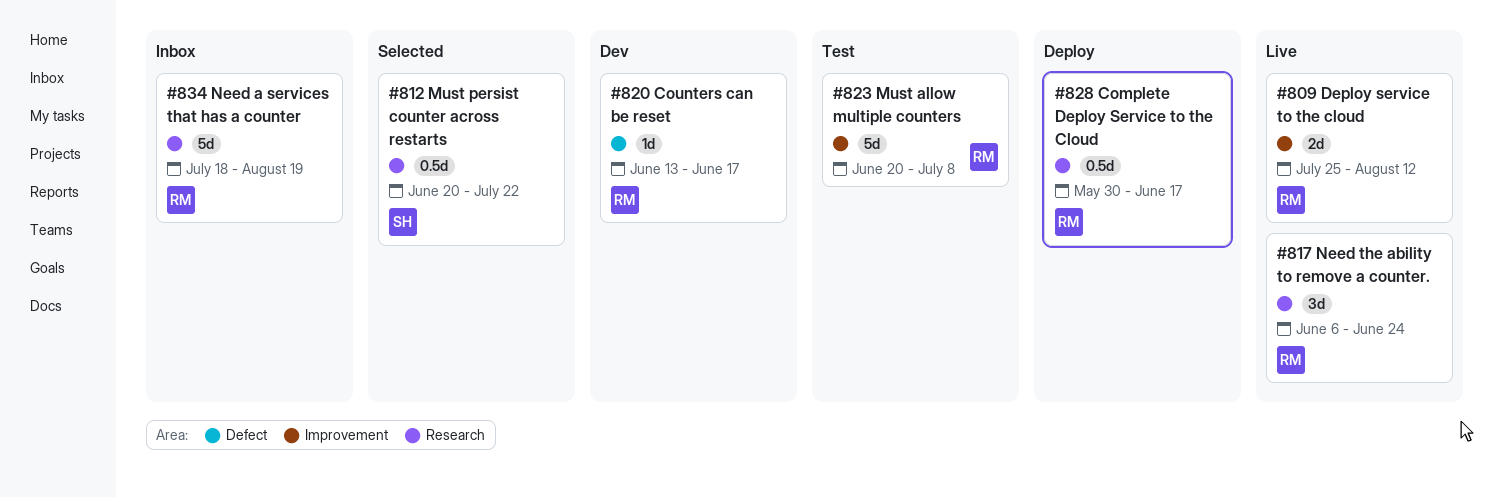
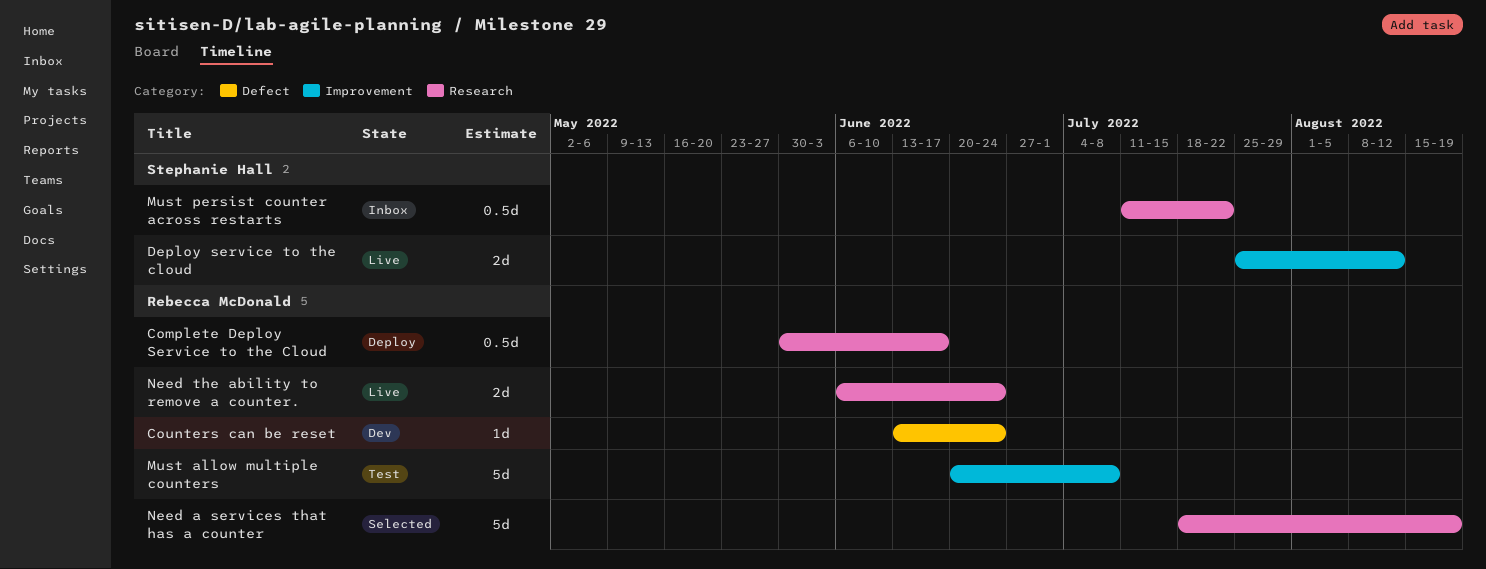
Counters can be reset, due: Jun 17 -> Jun 24
Deploy service to the cloud, owner: Rebecca McDonald -> Stephanie Hall
Must persist counter across restarts, status: Selected -> Inbox
Must persist counter across restarts, start: Jun 20 -> Jul 11
Need a services that has a counter, status: Inbox -> Selected
Need the ability to remove a counter., estimate: 3d -> 2d

